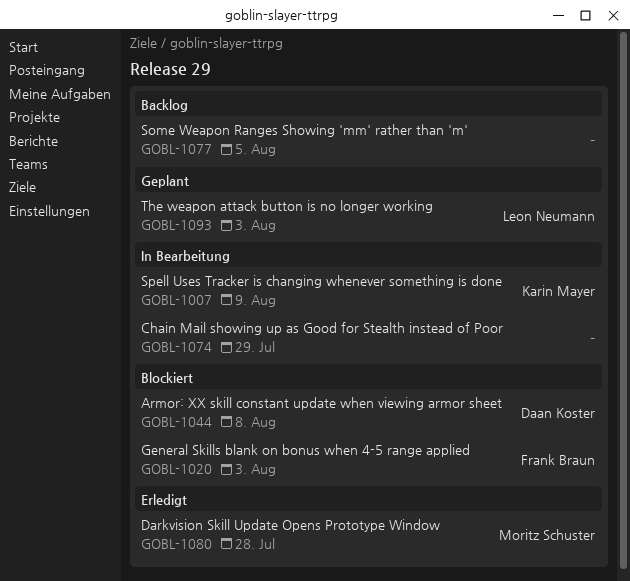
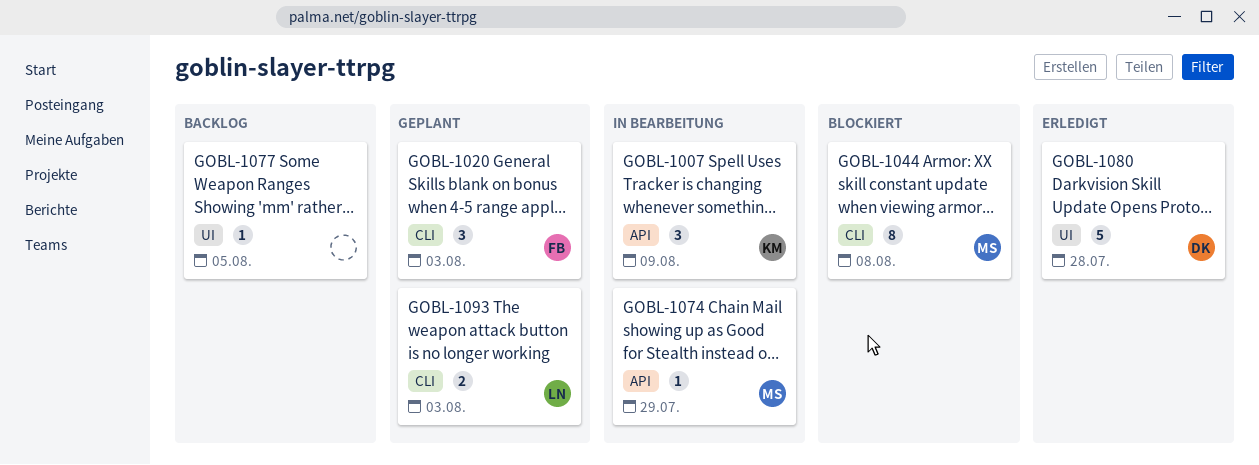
GOBL-1020, status: Blockiert -> Geplant
GOBL-1044, owner: Daan Koster -> Moritz Schuster
GOBL-1074, owner: none -> Moritz Schuster
GOBL-1080, owner: Moritz Schuster -> Daan Koster

